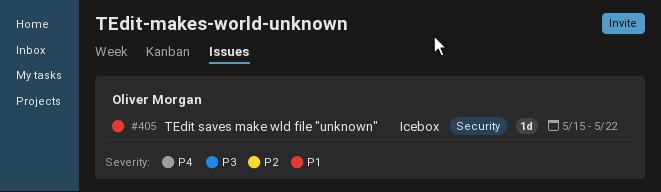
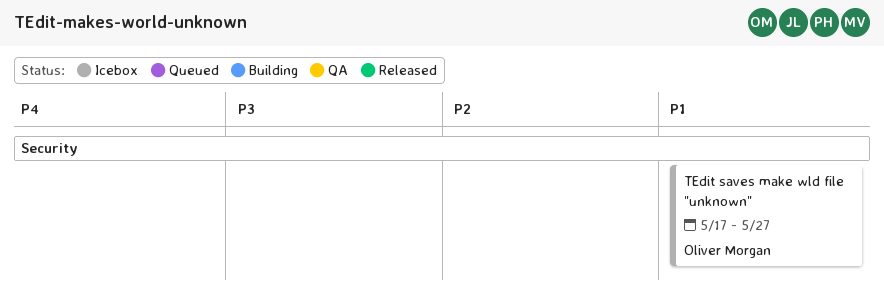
TEdit saves make wld file "unknown", start: May 15 -> May 17
TEdit saves make wld file "unknown", due: May 22 -> May 27

